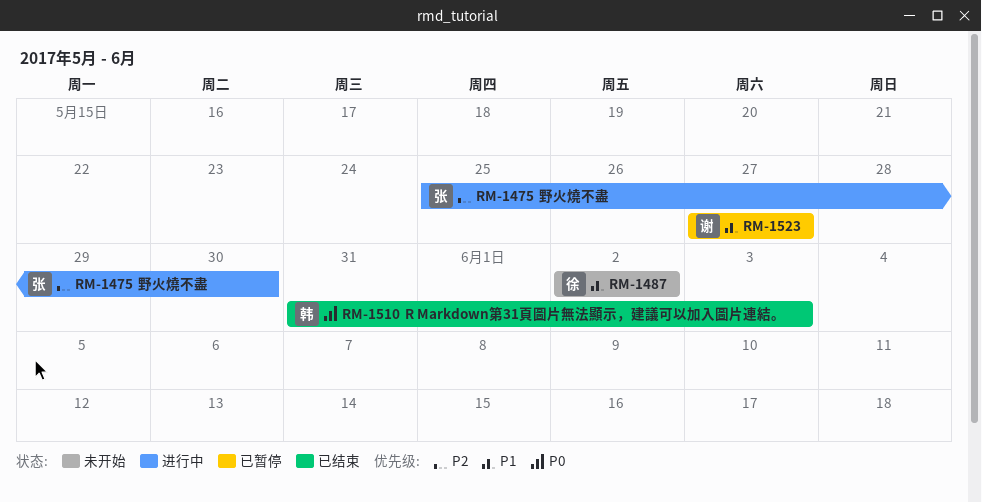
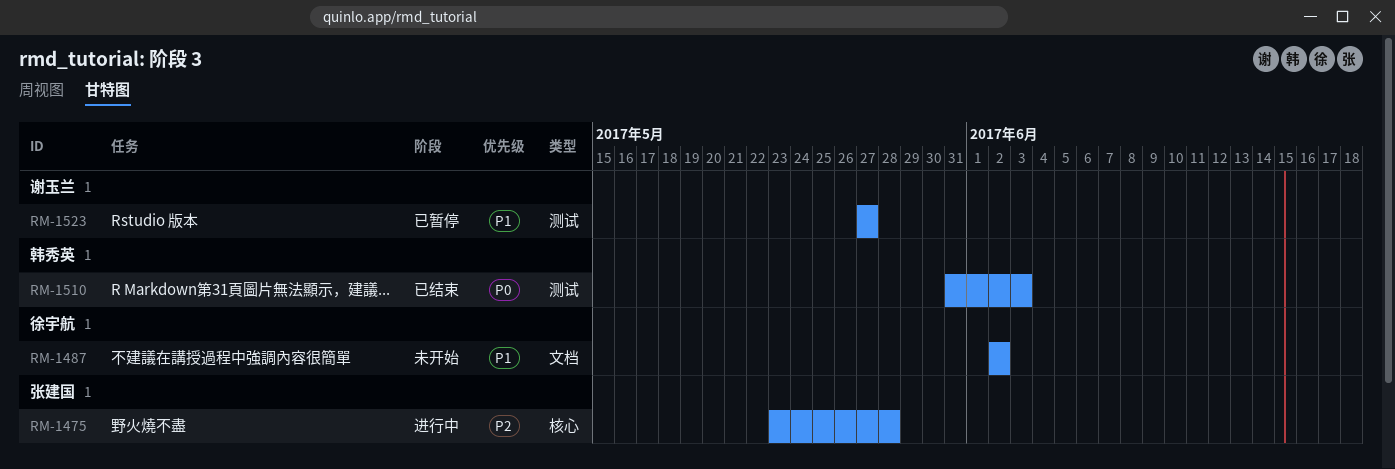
RM-1475, start: May 25 -> May 23
RM-1475, due: May 30 -> May 28

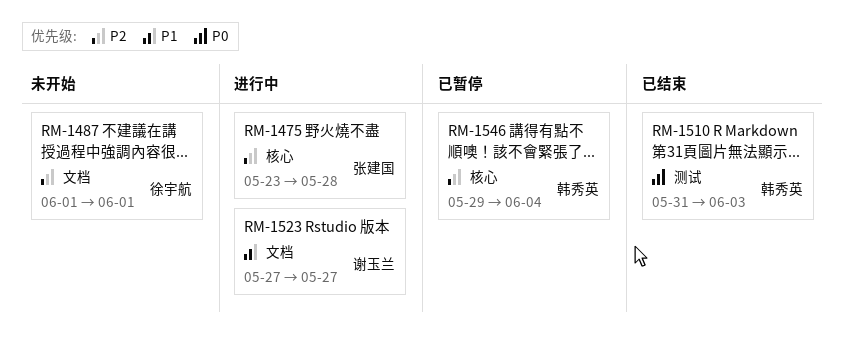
RM-1487, priority: P1 -> P2
RM-1487, start: Jun 2 -> Jun 1
RM-1487, due: Jun 2 -> Jun 1
RM-1523, status: 已暂停 -> 进行中
RM-1523, label: 测试 -> 文档
RM-1546: none -> present

